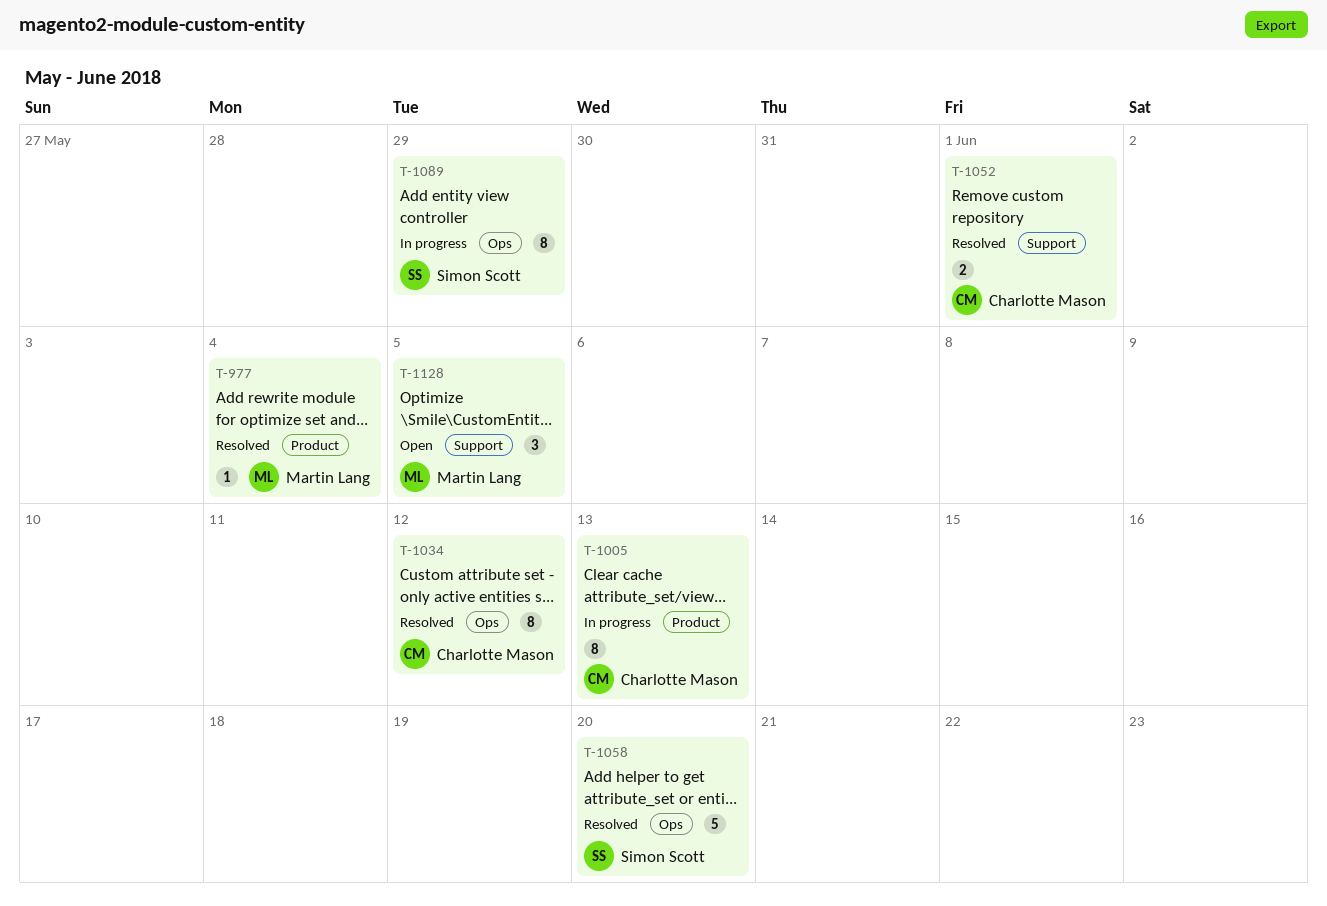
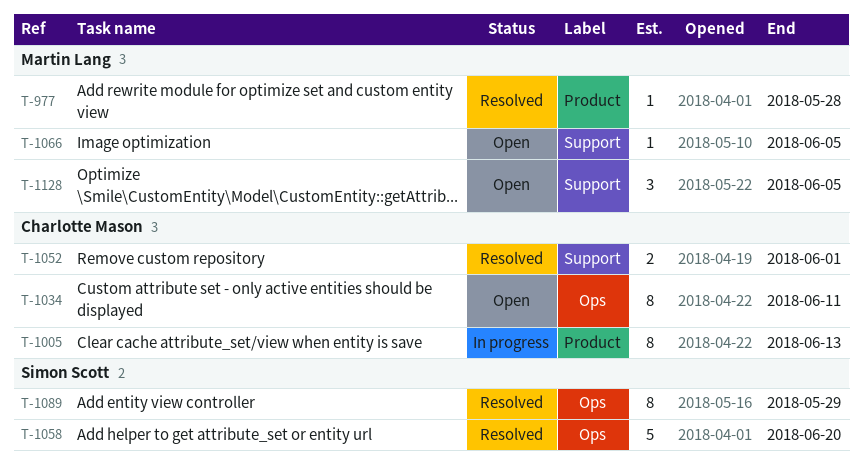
T-977, due: Jun 4 -> May 28
T-1034, status: Resolved -> Open
T-1034, due: Jun 12 -> Jun 11
T-1066: none -> present
T-1089, status: In progress -> Resolved

